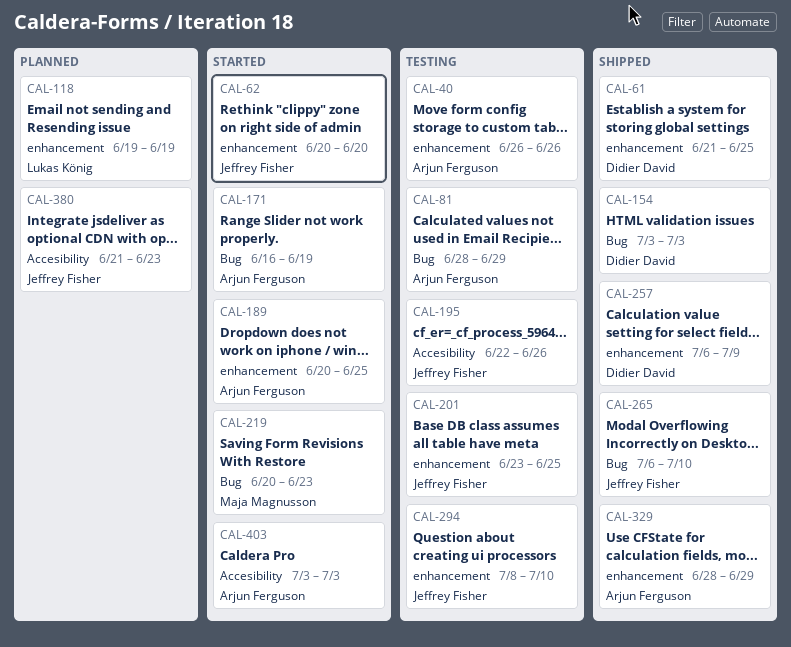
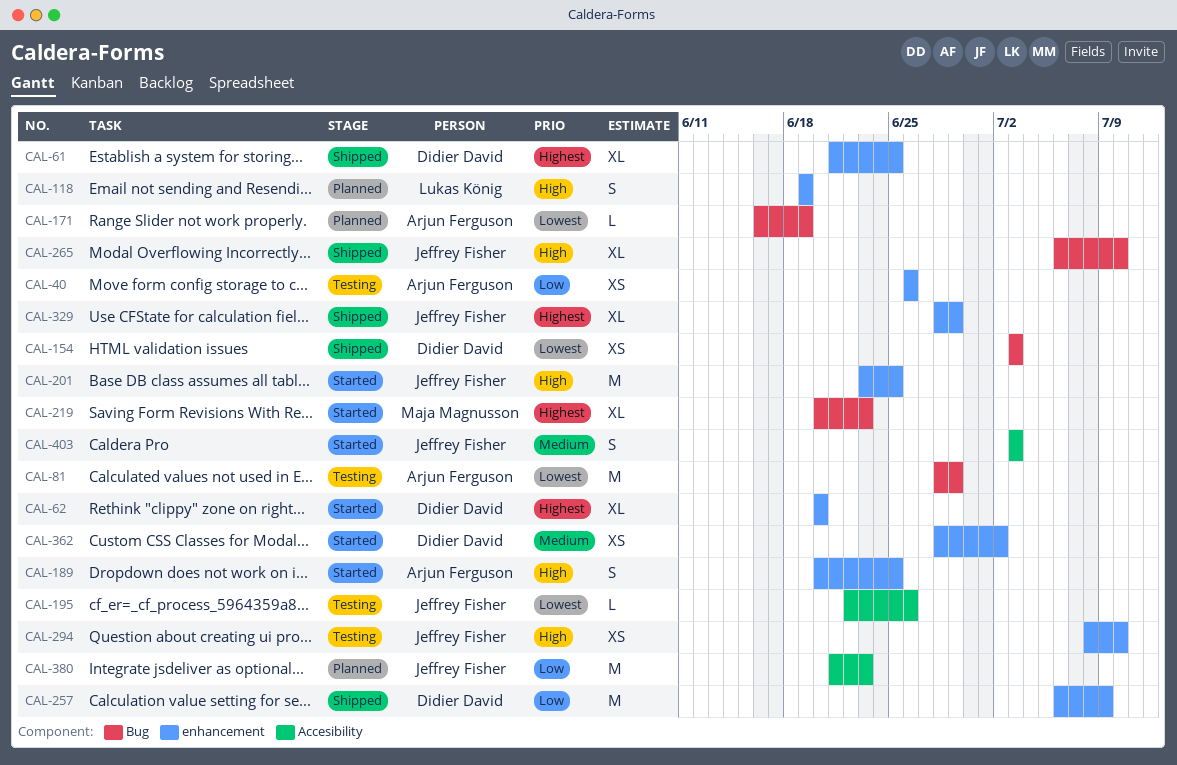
CAL-62, owner: Jeffrey Fisher -> Didier David
CAL-171, status: Started -> Planned
CAL-201, status: Testing -> Started
CAL-329, owner: Arjun Ferguson -> Jeffrey Fisher
CAL-362: none -> present
CAL-403, owner: Arjun Ferguson -> Jeffrey Fisher

